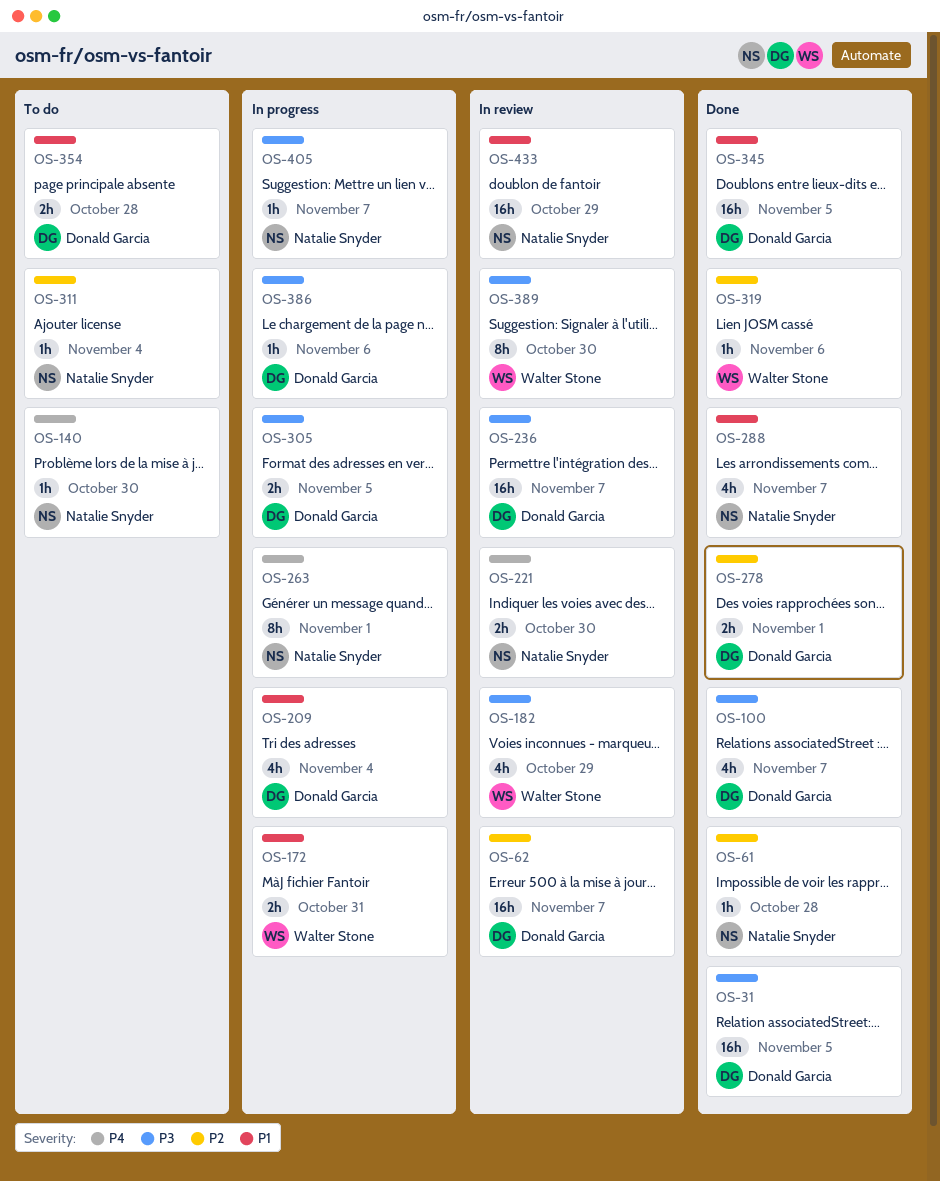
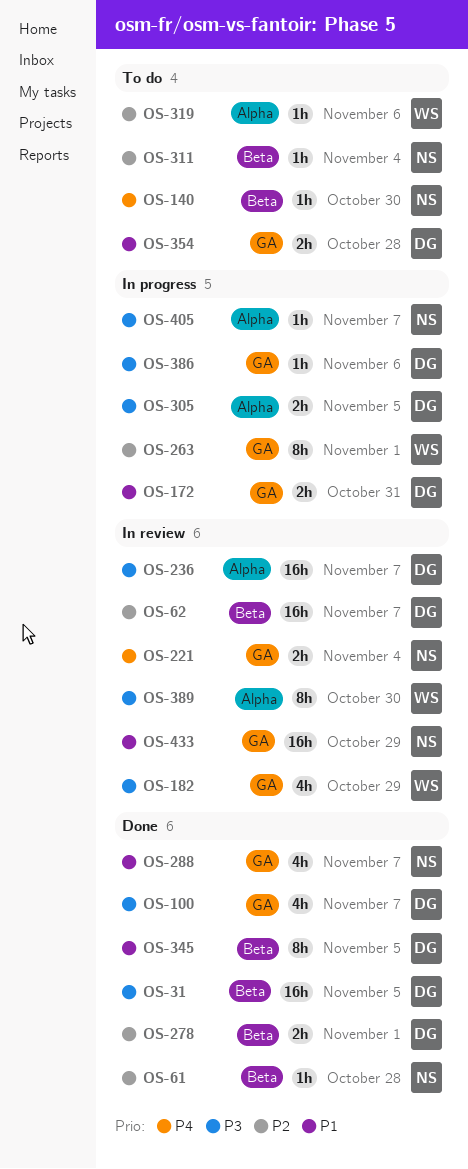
OS-172, owner: Walter Stone -> Donald Garcia
OS-209: present -> none
OS-221, due: Oct 30 -> Nov 4
OS-263, owner: Natalie Snyder -> Walter Stone
OS-263, priority: P4 -> P2
OS-319, status: Done -> To do
OS-345, estimate: 16h -> 8h

